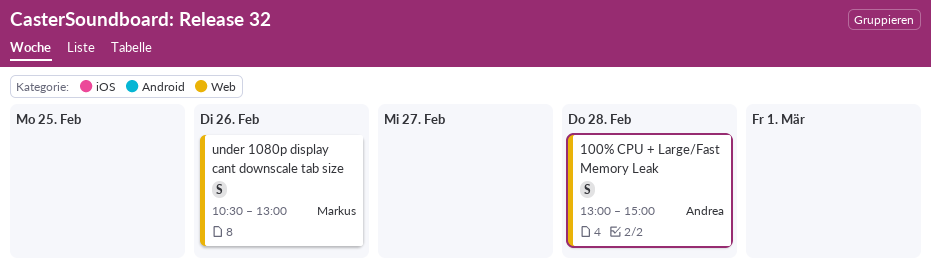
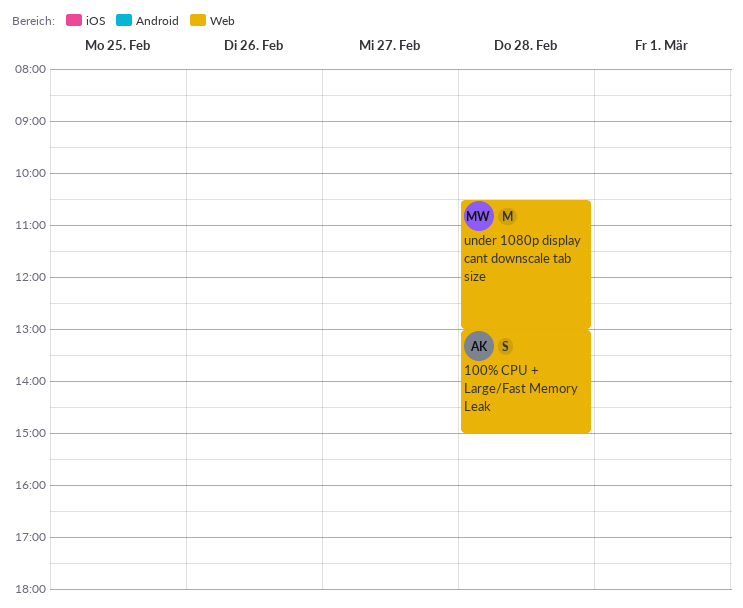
under 1080p display cant downscale tab size, estimate: S -> M
under 1080p display cant downscale tab size, day: Feb 26 -> Feb 28

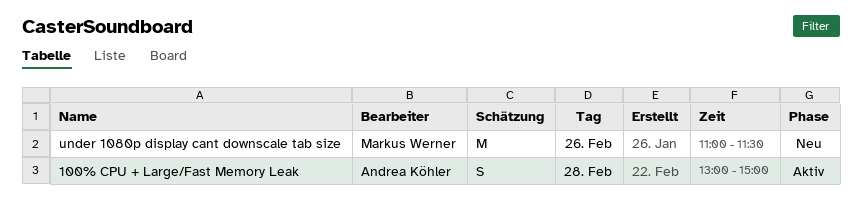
under 1080p display cant downscale tab size, day: Feb 28 -> Feb 26
under 1080p display cant downscale tab size, begins: 10:30 -> 11:00
under 1080p display cant downscale tab size, ends: 13:00 -> 11:30

